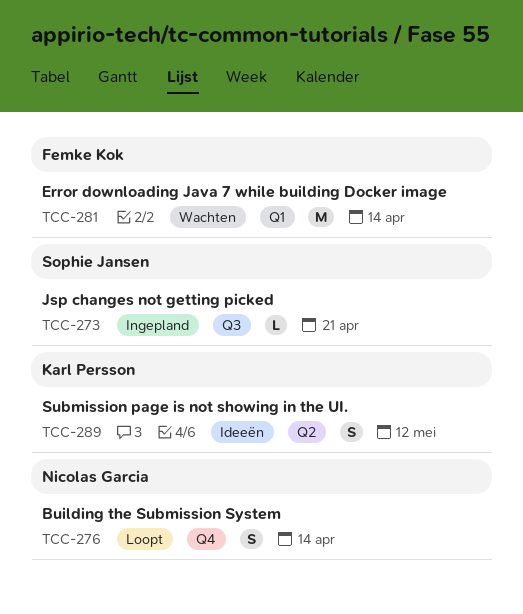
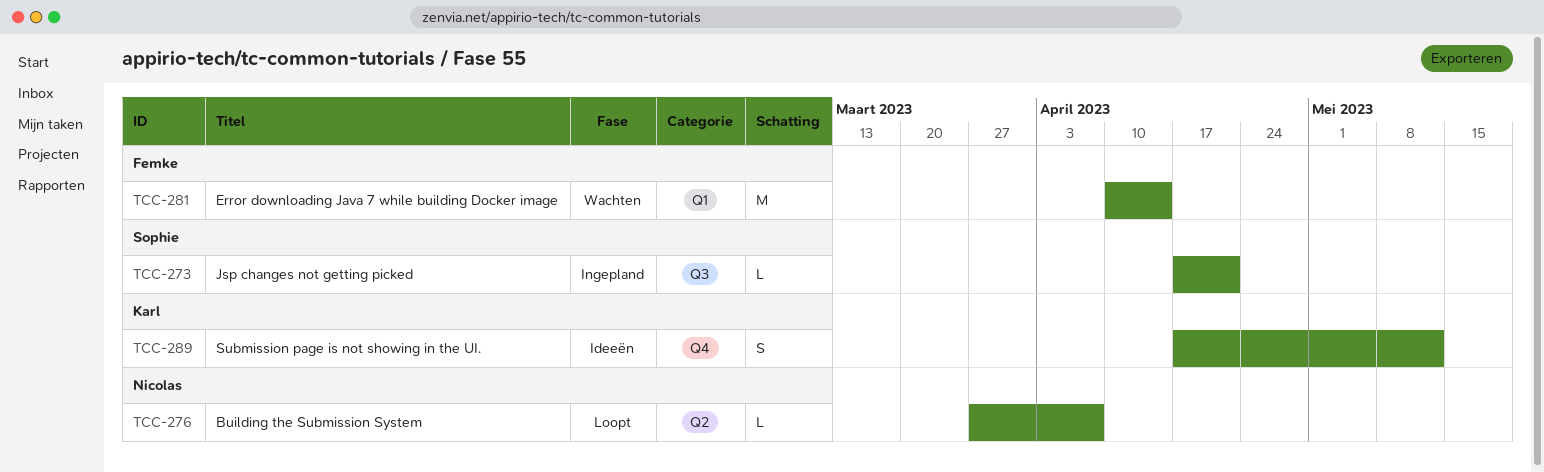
TCC-276, label: Q4 -> Q2
TCC-276, estimate: S -> L
TCC-276, due: Apr 14 -> Apr 7
TCC-289, label: Q2 -> Q4

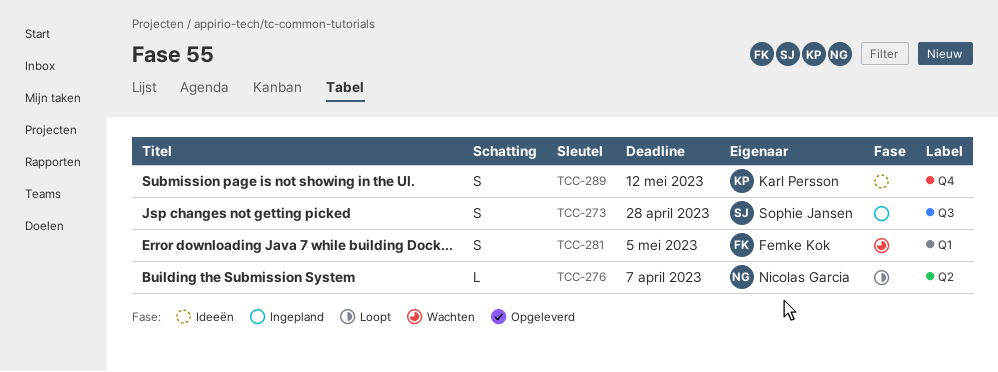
TCC-273, estimate: L -> S
TCC-273, due: Apr 21 -> Apr 28
TCC-281, estimate: M -> S
TCC-281, due: Apr 14 -> May 5

